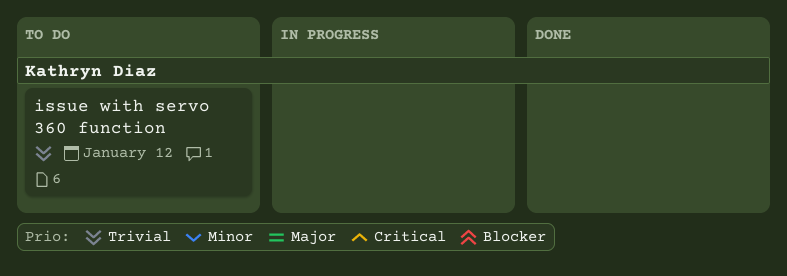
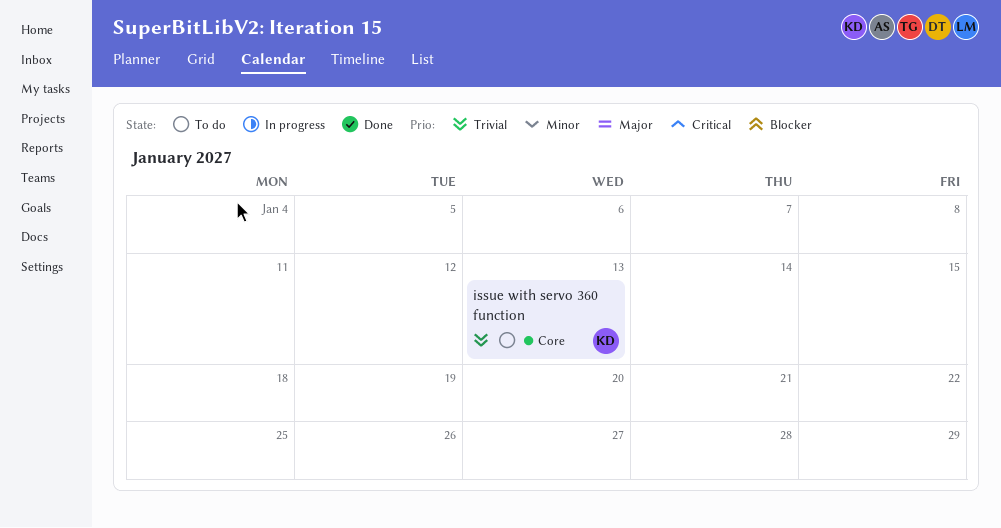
issue with servo 360 function, due: Jan 12 -> Jan 13

